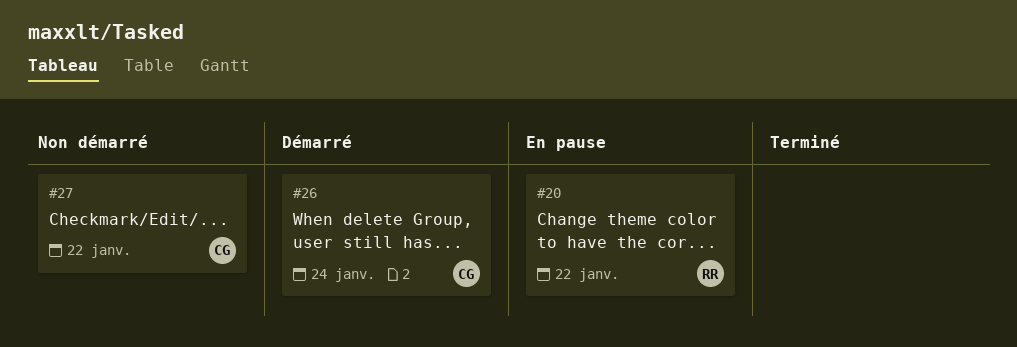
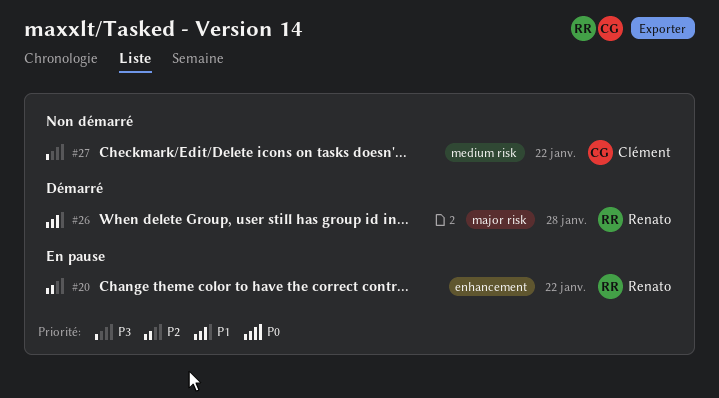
#26, owner: Clément -> Renato
#26, due: Jan 24 -> Jan 28

